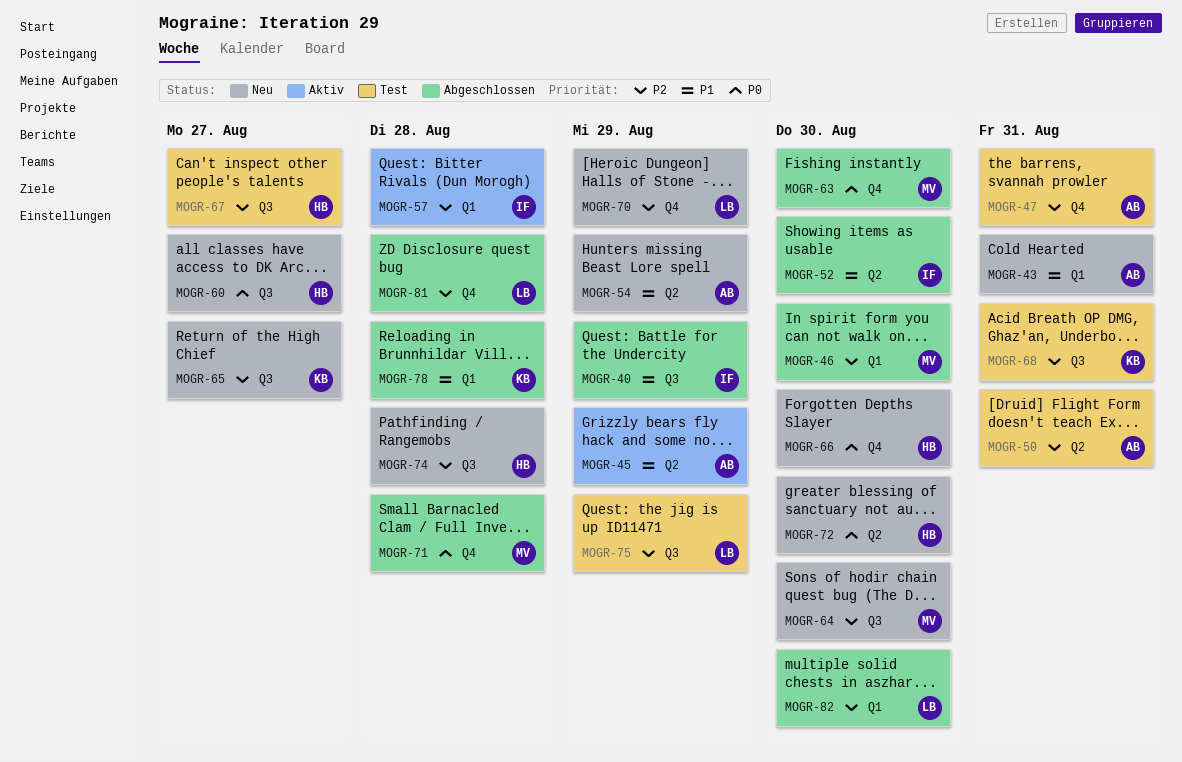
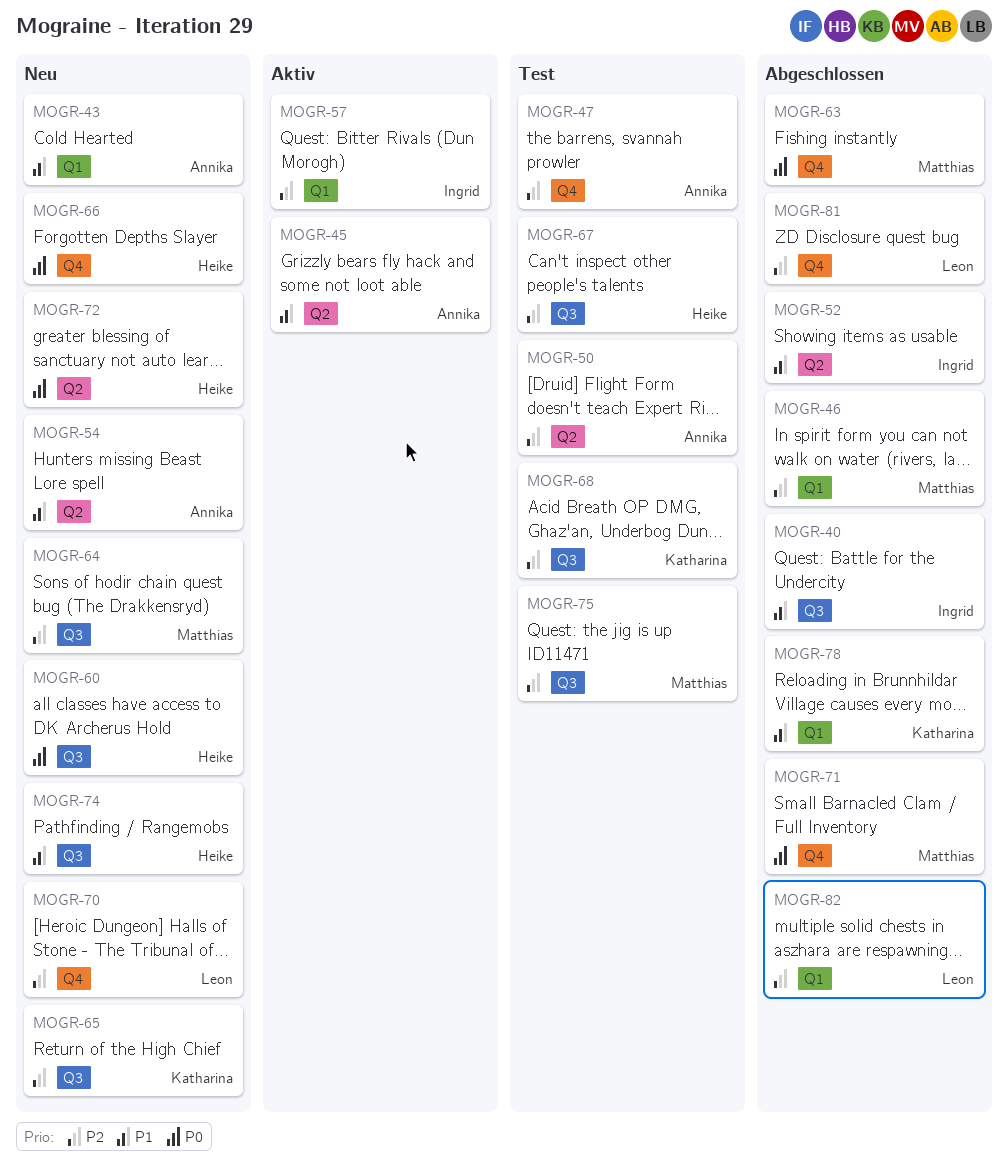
MOGR-74, priority: P2 -> P1
MOGR-75, owner: Leon -> Matthias

